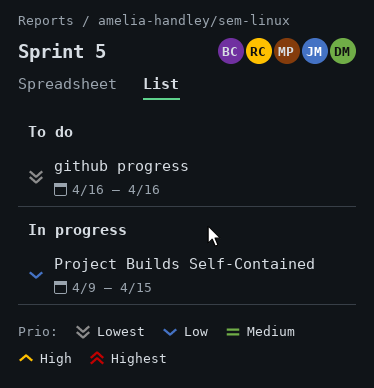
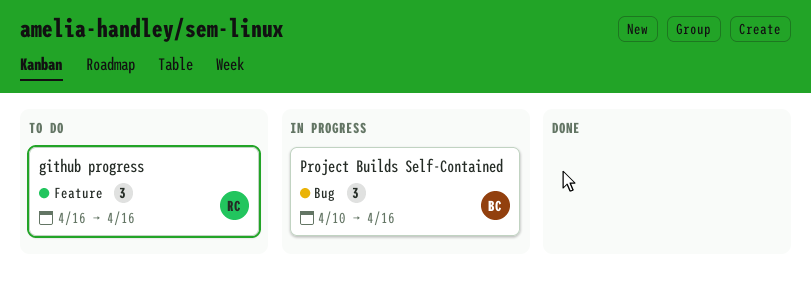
Project Builds Self-Contained, start: Apr 9 -> Apr 10
Project Builds Self-Contained, due: Apr 15 -> Apr 16

